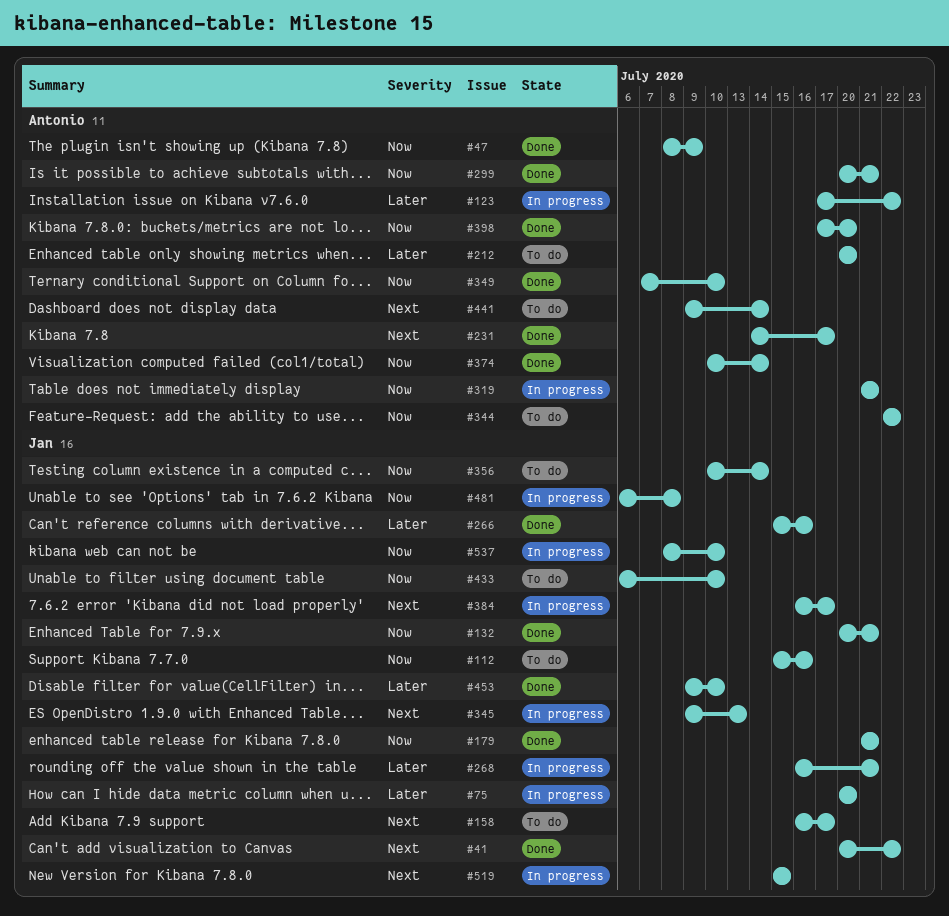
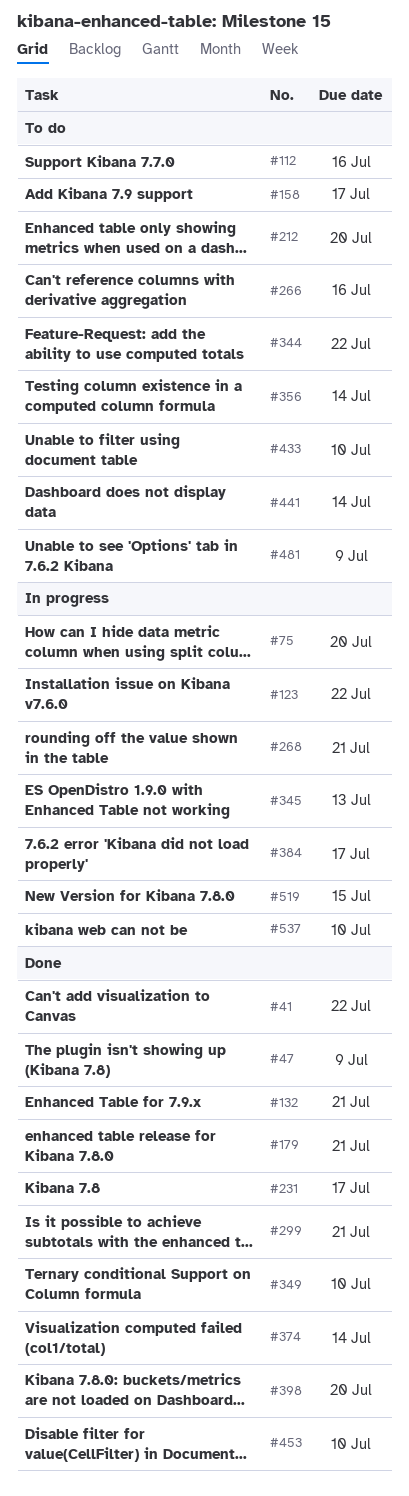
#266, status: Done -> To do
#319: present -> none
#481, status: In progress -> To do
#481, due: Jul 8 -> Jul 9

